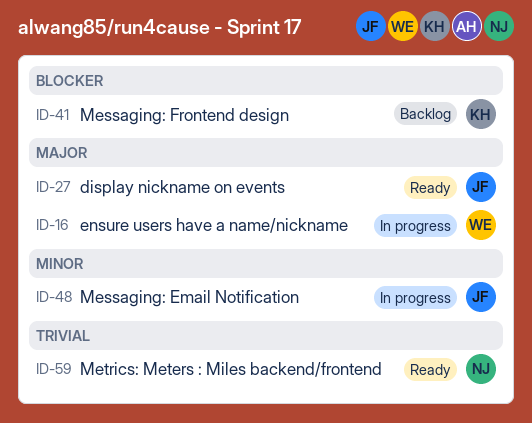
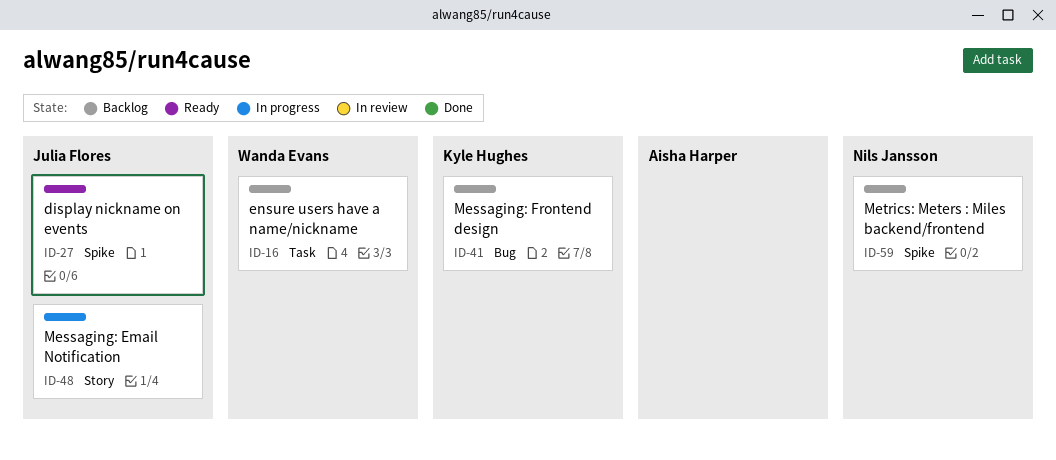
ID-16, status: In progress -> Backlog
ID-59, status: Ready -> Backlog

